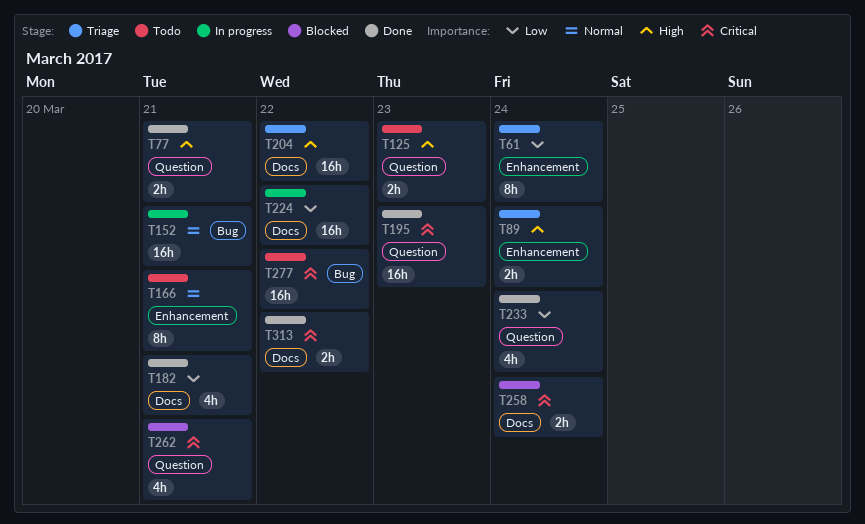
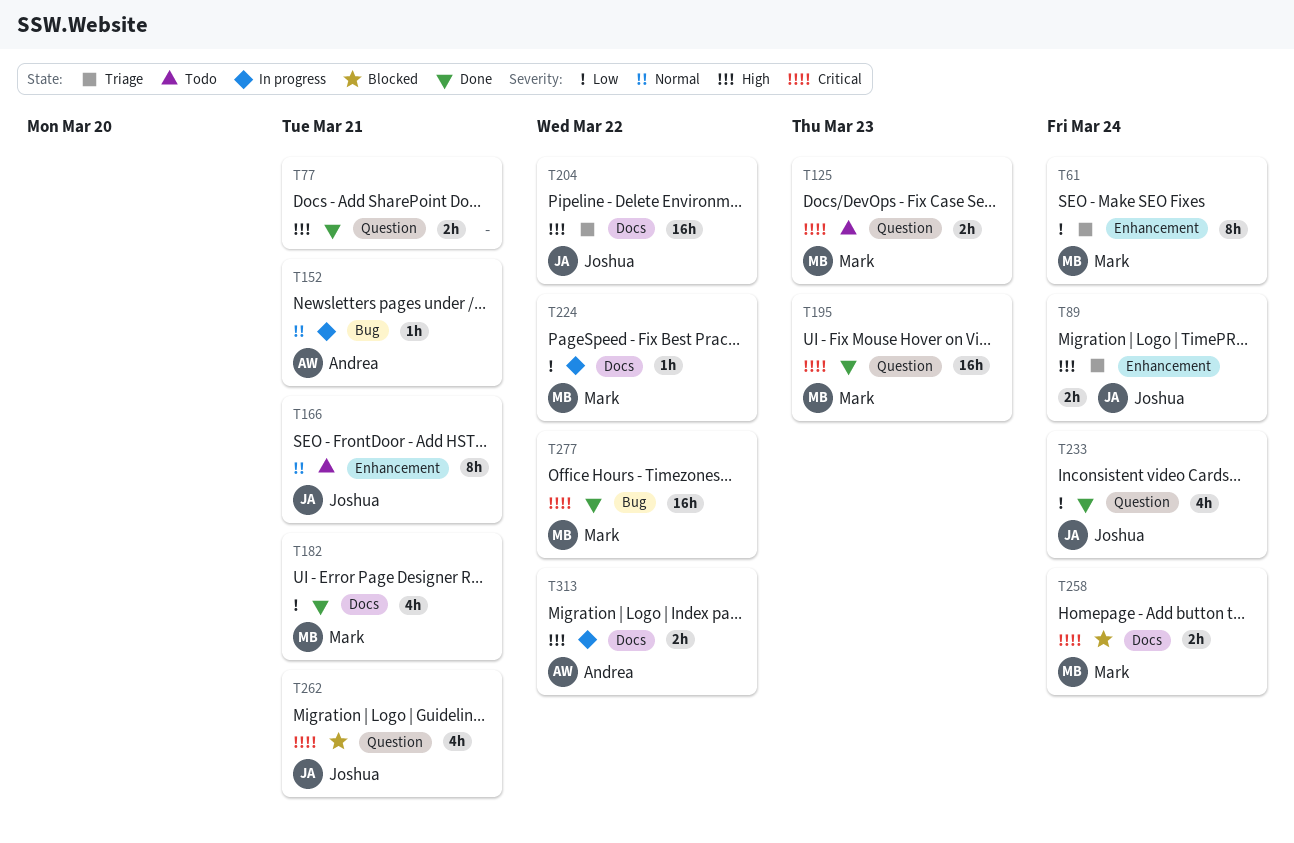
T125, priority: High -> Critical
T152, estimate: 16h -> 1h
T224, estimate: 16h -> 1h
T277, status: Todo -> Done
T313, status: Done -> In progress
T313, priority: Critical -> High

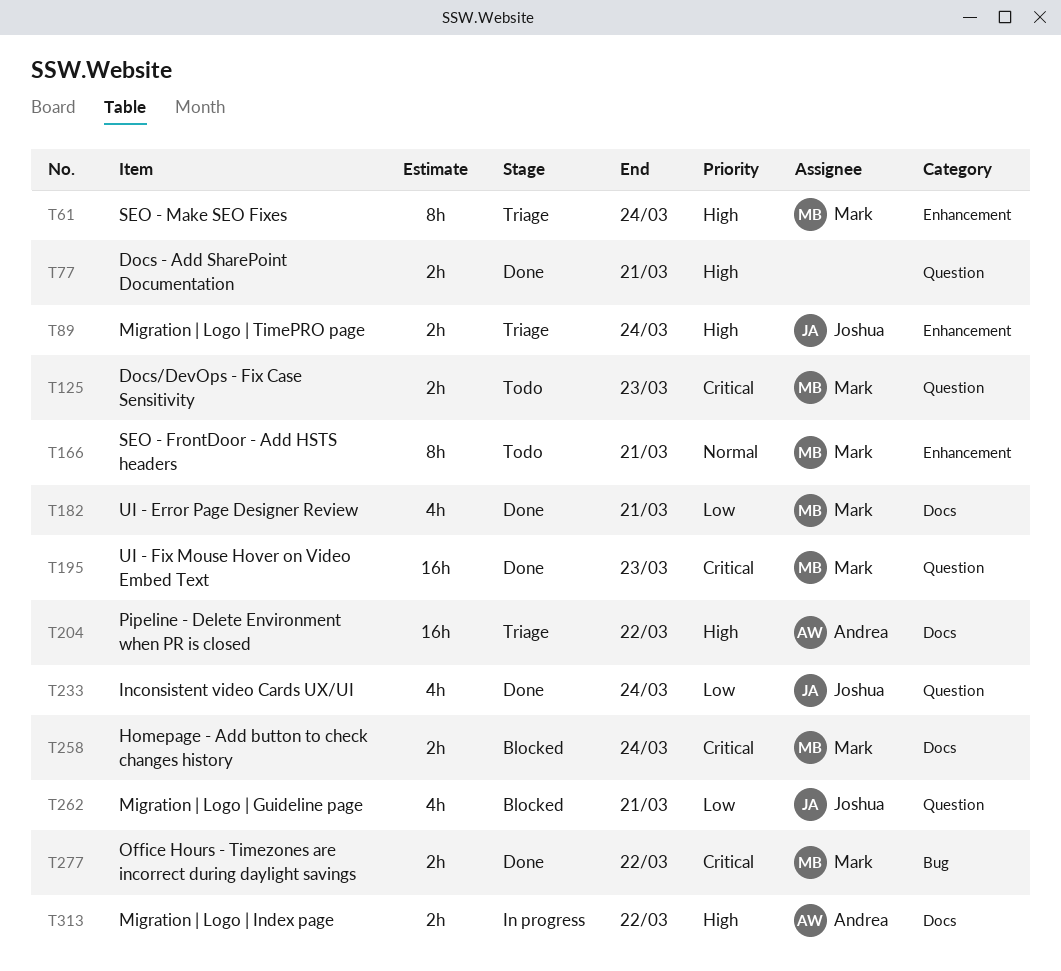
T61, priority: Low -> High
T152: present -> none
T166, owner: Joshua -> Mark
T204, owner: Joshua -> Andrea
T224: present -> none
T262, priority: Critical -> Low
T277, estimate: 16h -> 2h

